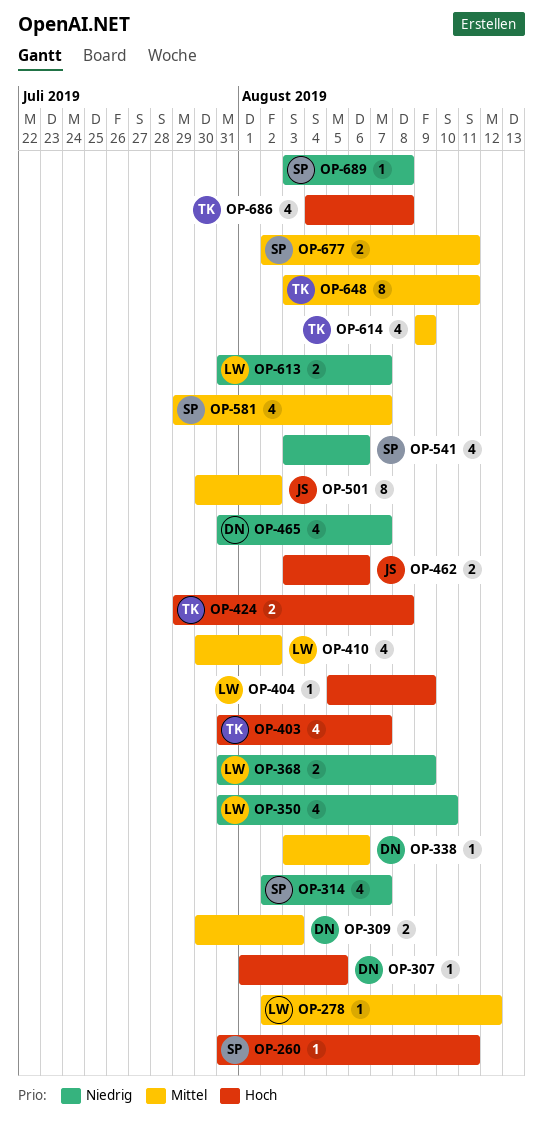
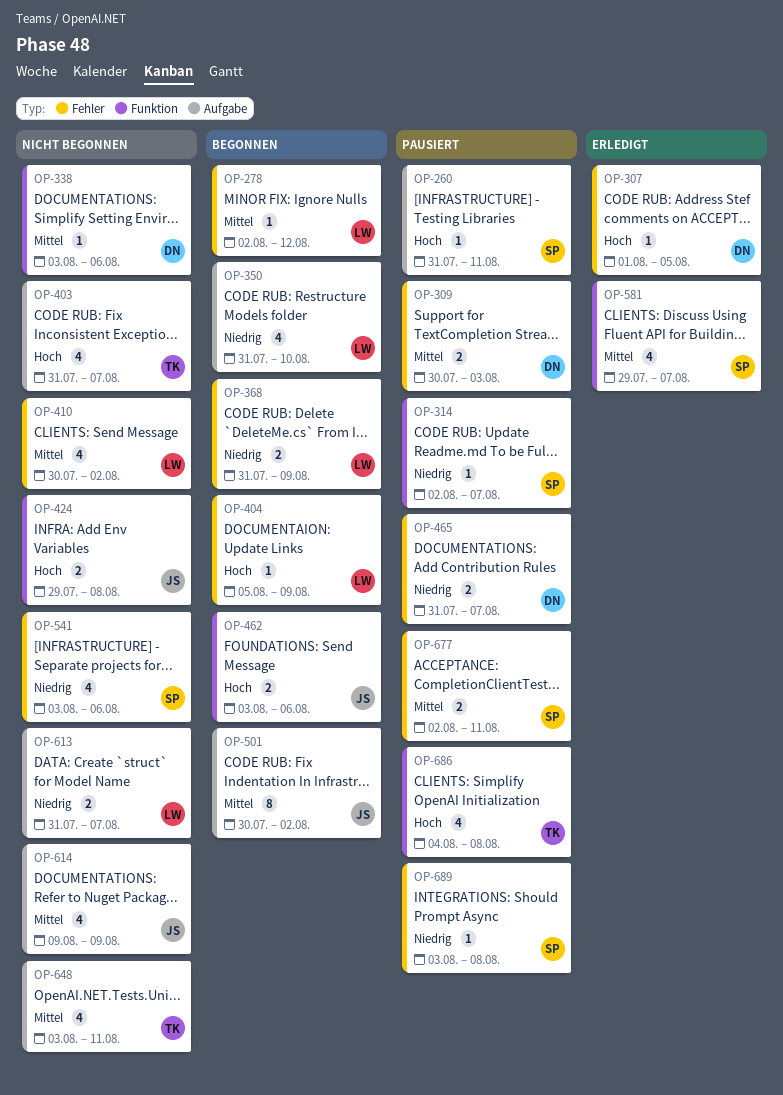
OP-314, estimate: 4 -> 1
OP-424, owner: TK -> JS
OP-465, estimate: 4 -> 2
OP-614, owner: TK -> JS
OP-648, estimate: 8 -> 4

